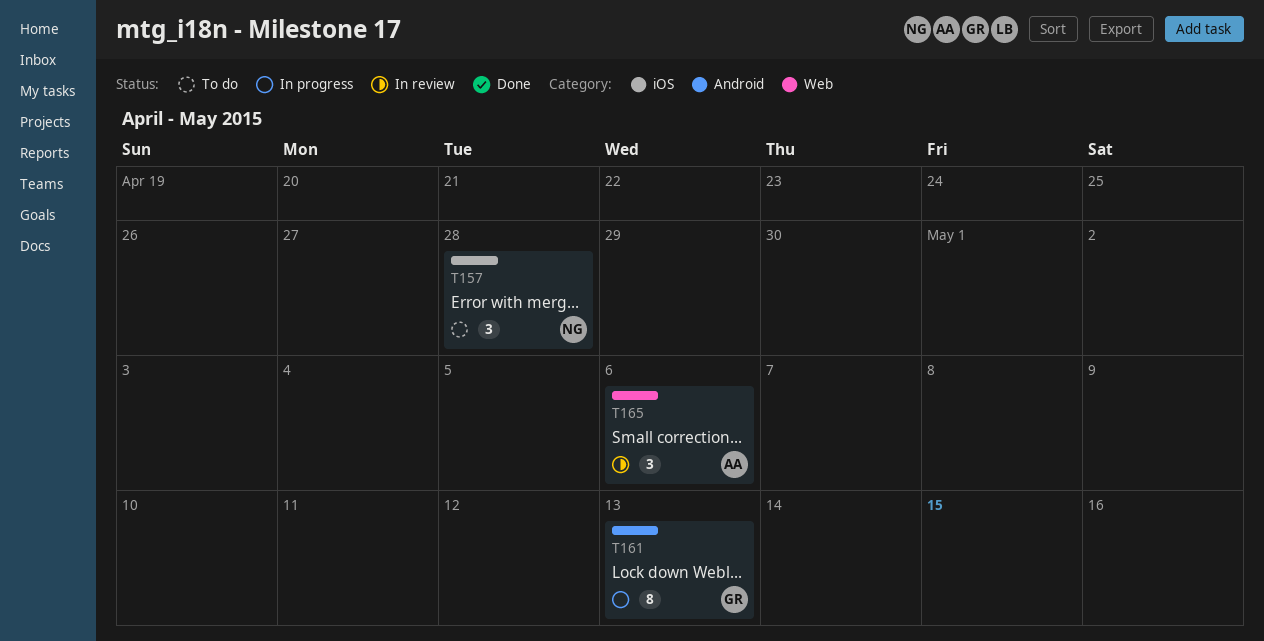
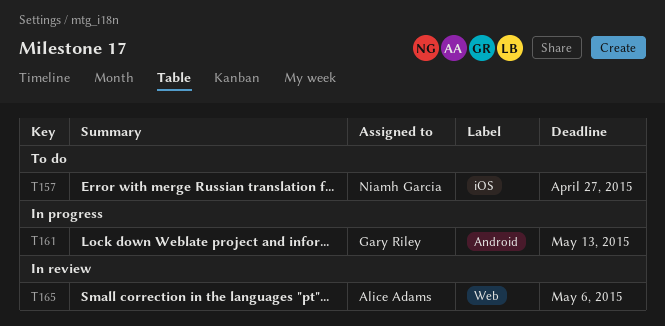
T157, due: Apr 28 -> Apr 27

